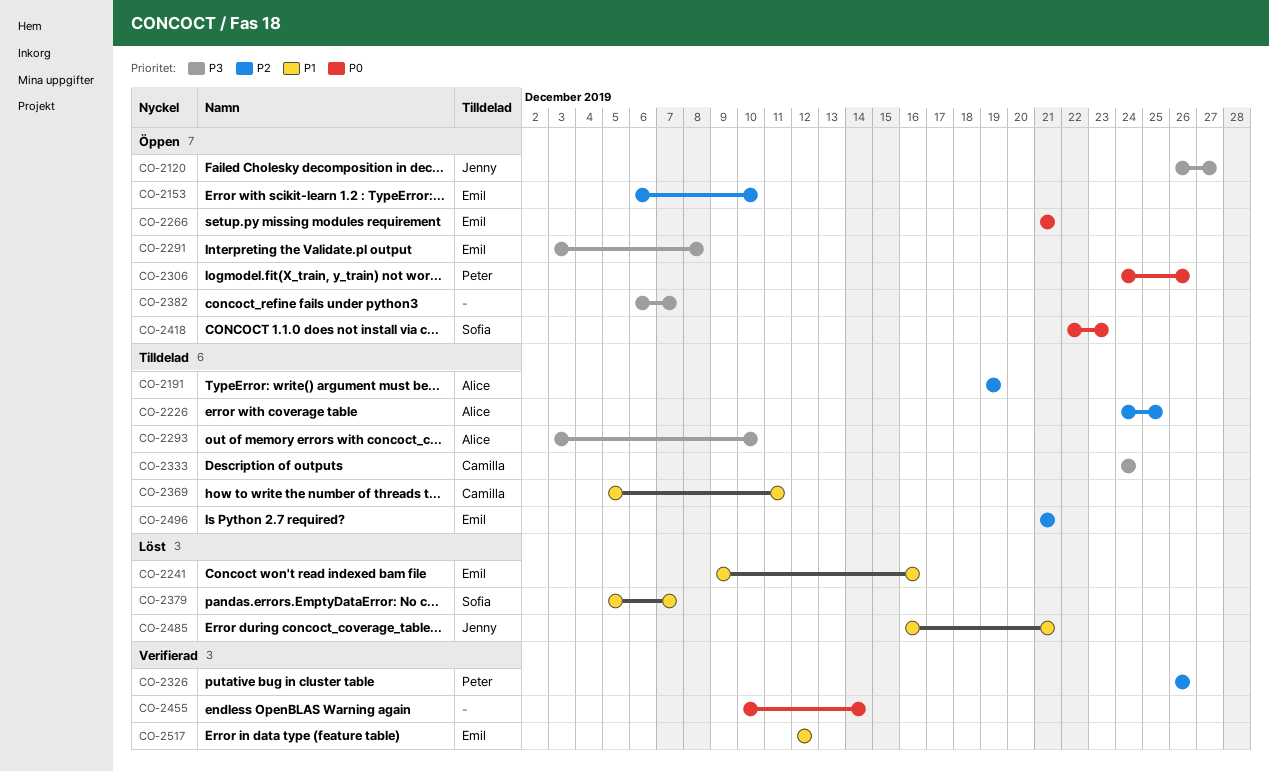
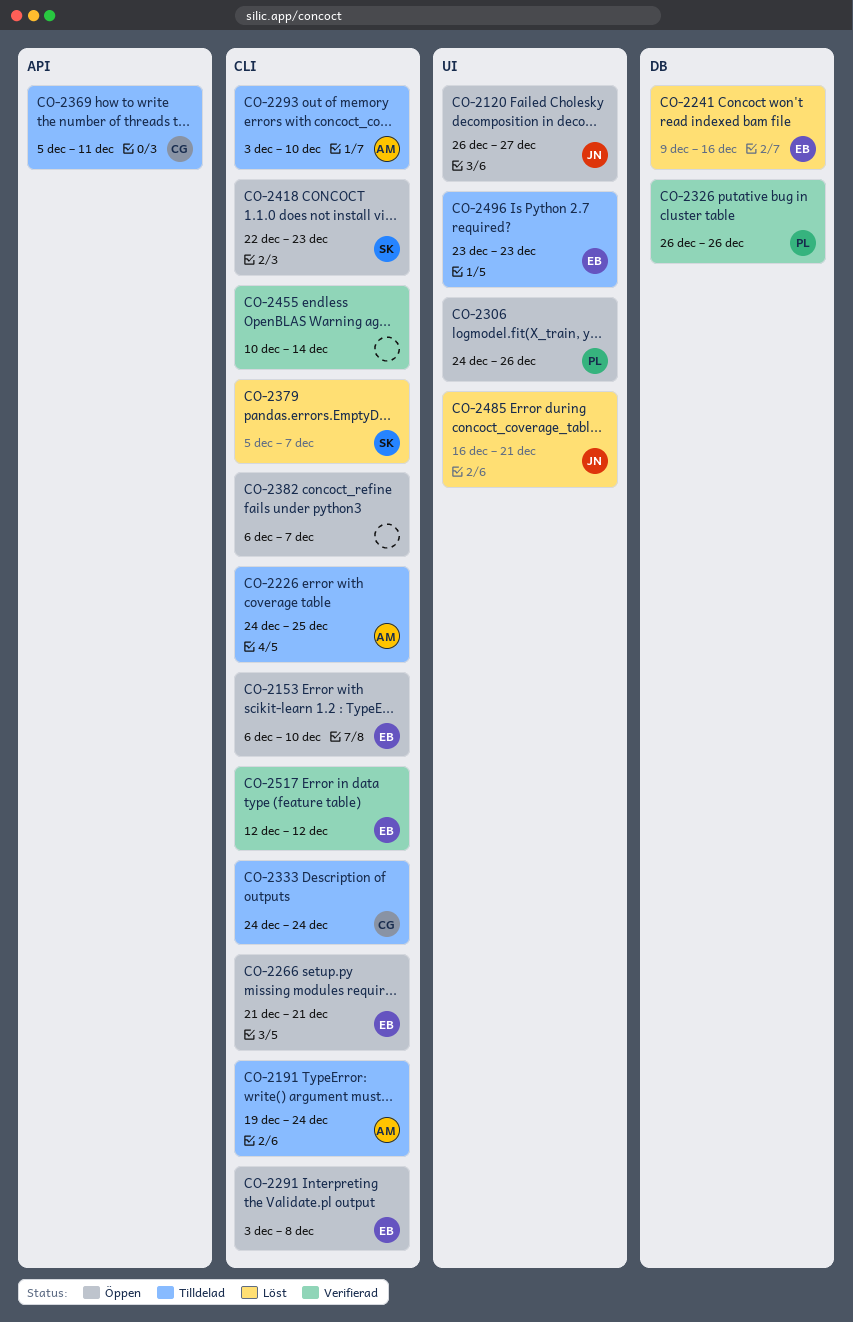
CO-2191, due: Dec 19 -> Dec 24
CO-2496, start: Dec 21 -> Dec 23
CO-2496, due: Dec 21 -> Dec 23

